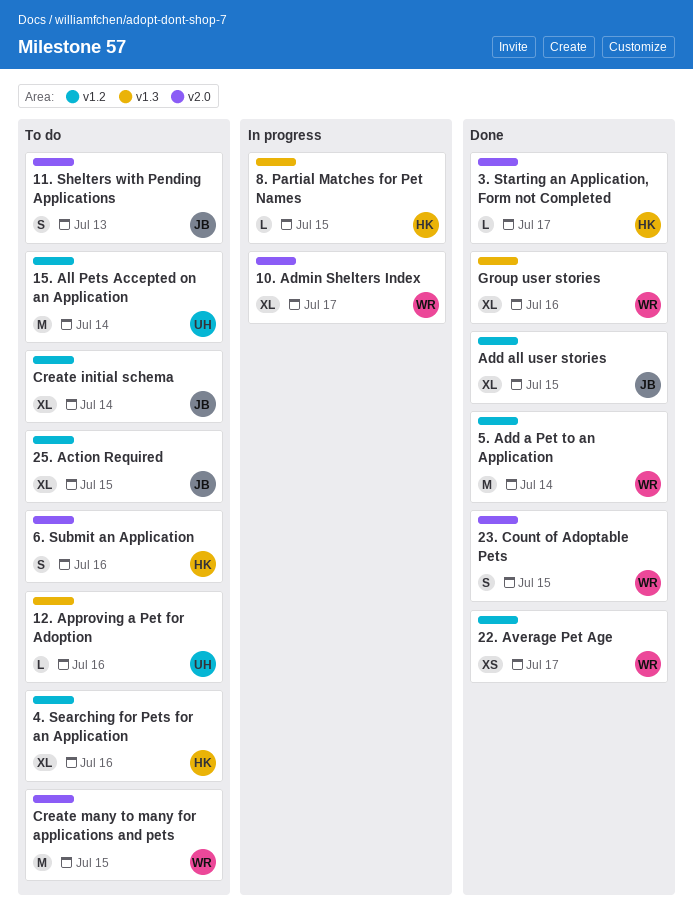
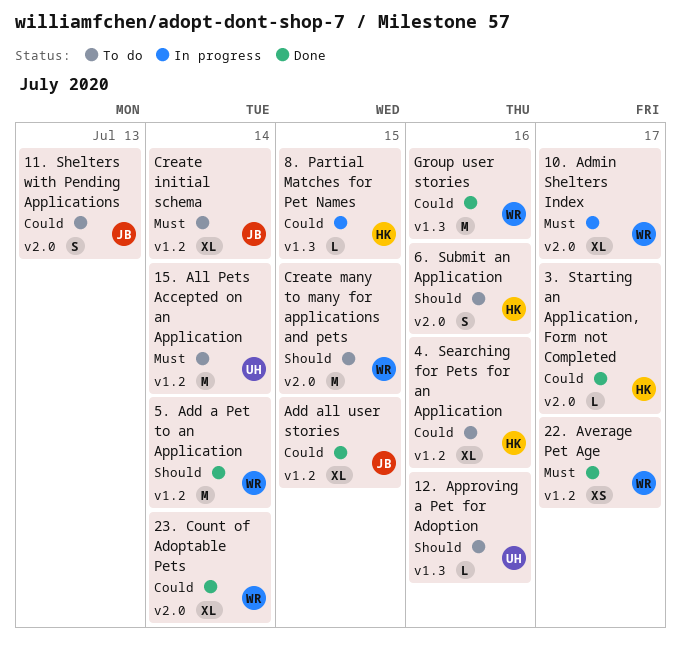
23. Count of Adoptable Pets, estimate: S -> XL
23. Count of Adoptable Pets, due: Jul 15 -> Jul 14
25. Action Required: present -> none
Group user stories, estimate: XL -> M

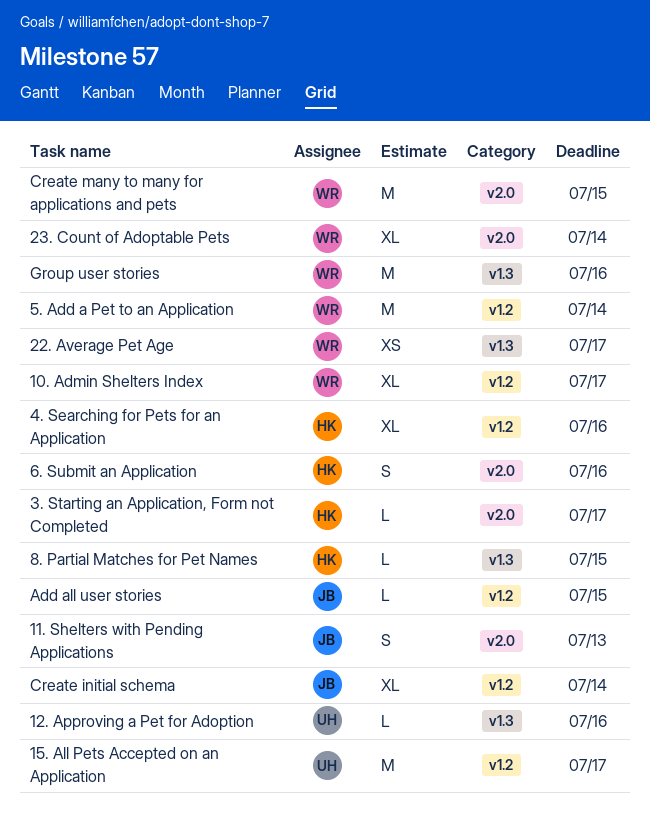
10. Admin Shelters Index, label: v2.0 -> v1.2
15. All Pets Accepted on an Application, due: Jul 14 -> Jul 17
22. Average Pet Age, label: v1.2 -> v1.3
Add all user stories, estimate: XL -> L

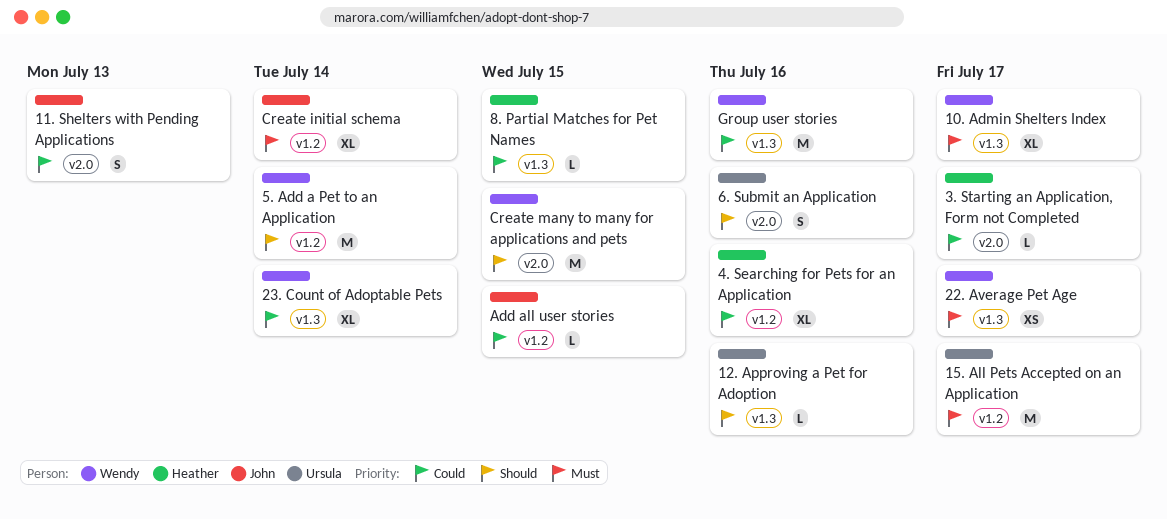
10. Admin Shelters Index, label: v1.2 -> v1.3
23. Count of Adoptable Pets, label: v2.0 -> v1.3
6. Submit an Application, owner: Heather -> Ursula

